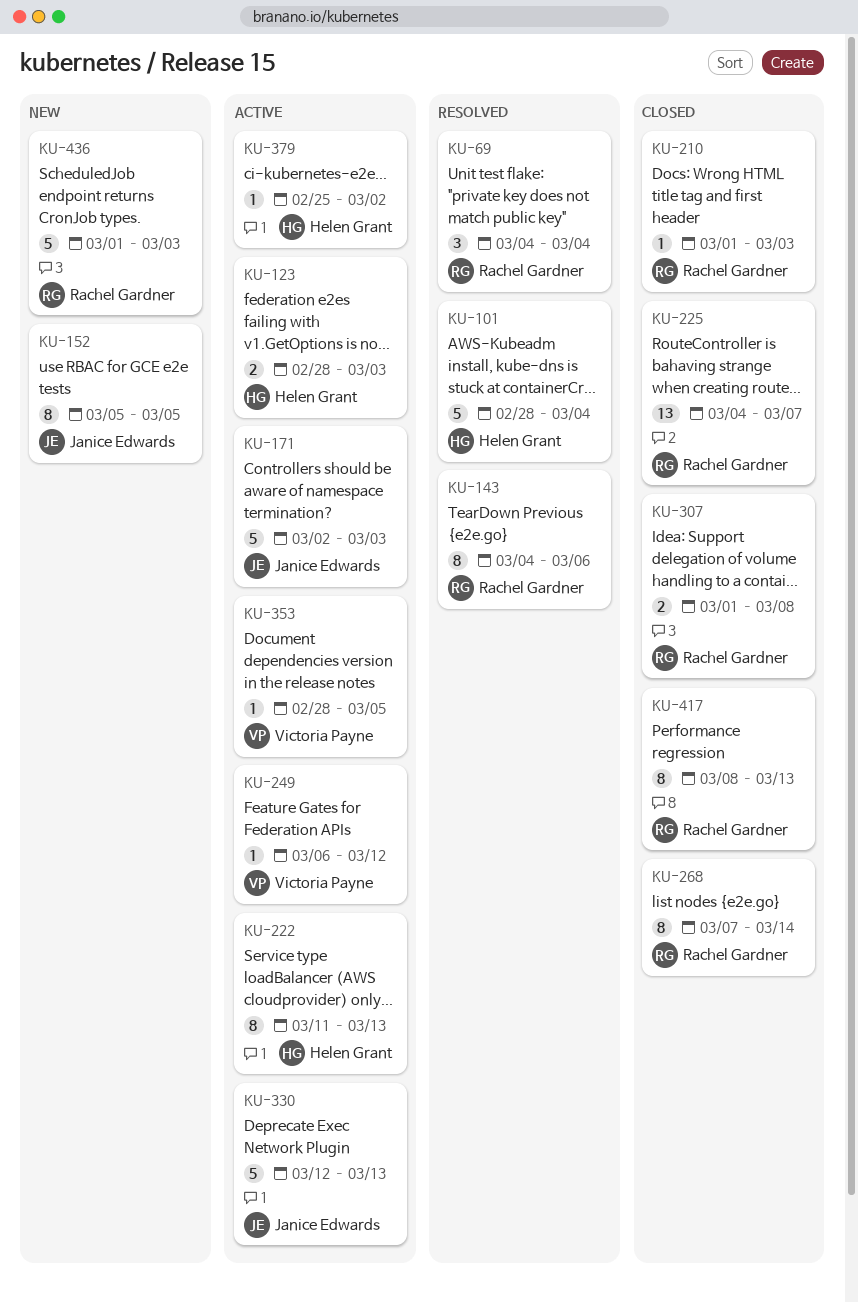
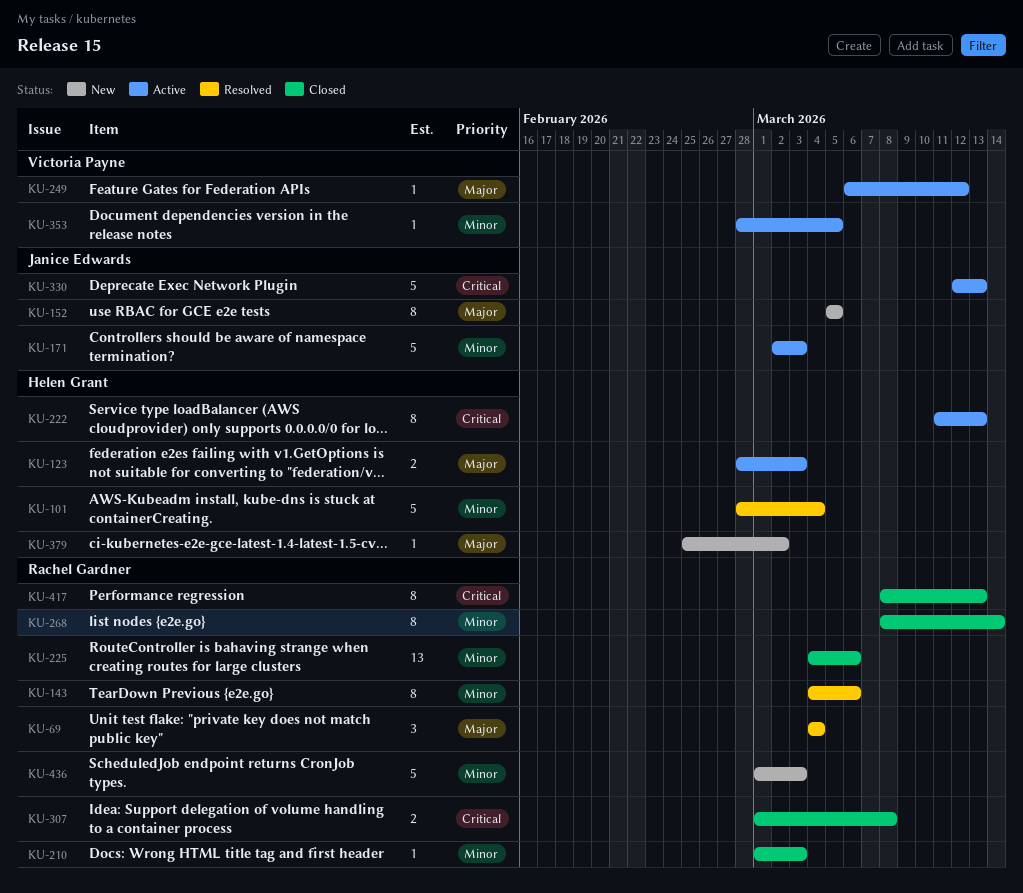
KU-225, due: Mar 7 -> Mar 6
KU-268, start: Mar 7 -> Mar 8
KU-379, status: Active -> New

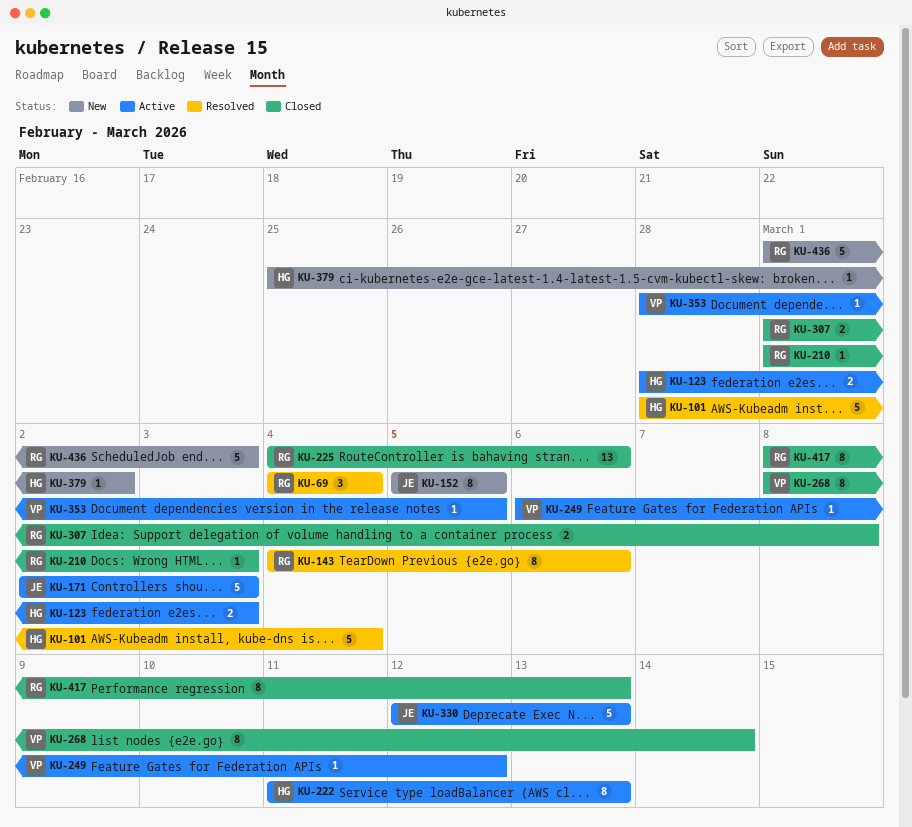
KU-268, owner: Rachel Gardner -> Victoria Payne

